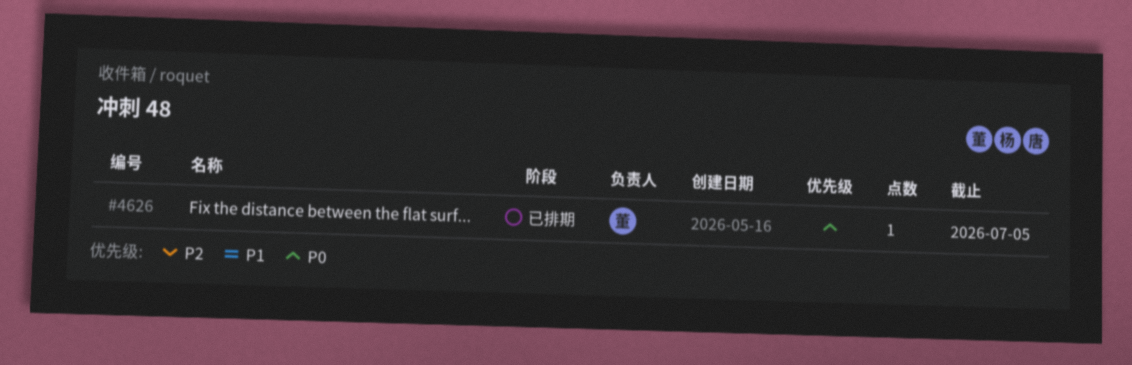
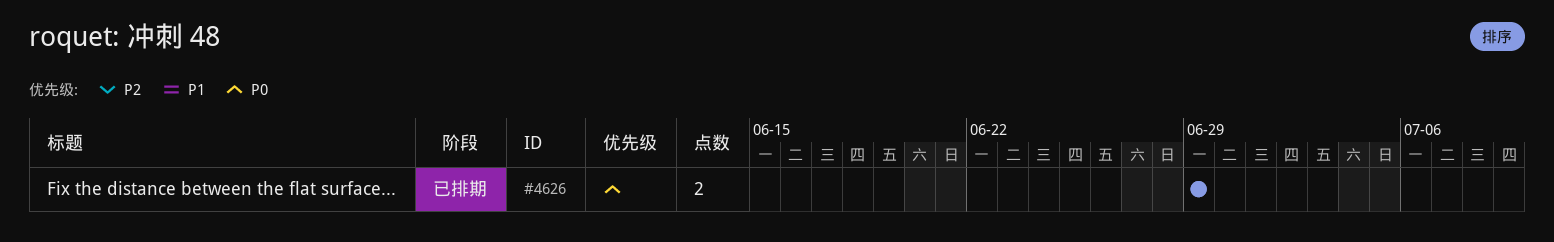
#4626, estimate: 1 -> 2
#4626, due: Jul 5 -> Jun 29

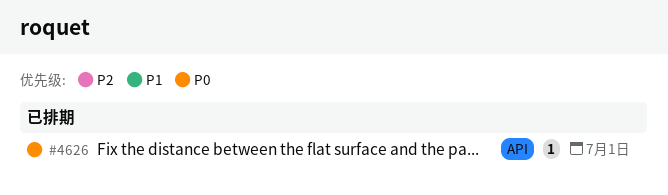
#4626, estimate: 2 -> 1
#4626, due: Jun 29 -> Jul 1

